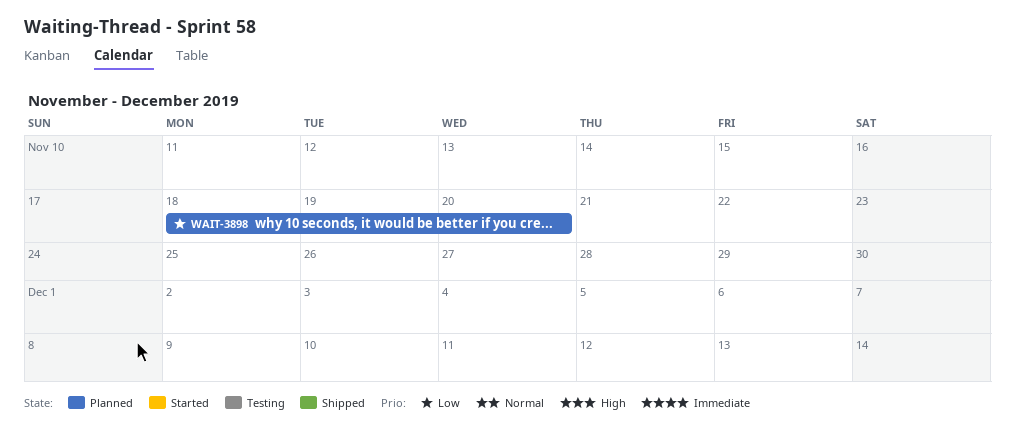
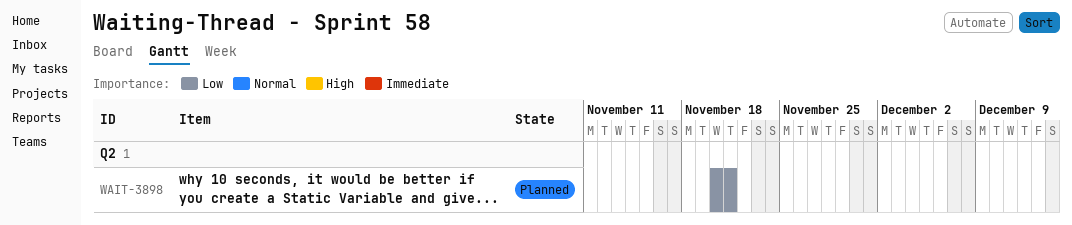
WAIT-3898, start: Nov 18 -> Nov 20
WAIT-3898, due: Nov 20 -> Nov 21

